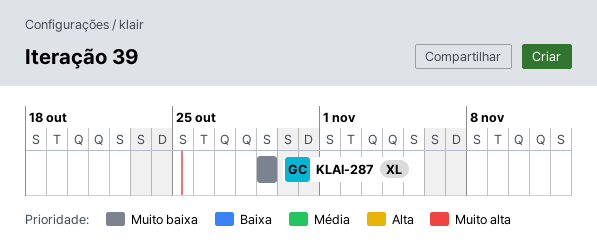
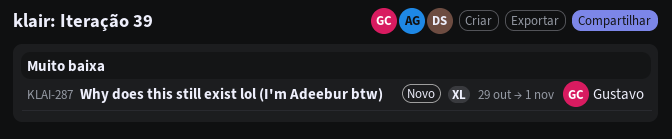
KLAI-287, due: Oct 29 -> Nov 1

